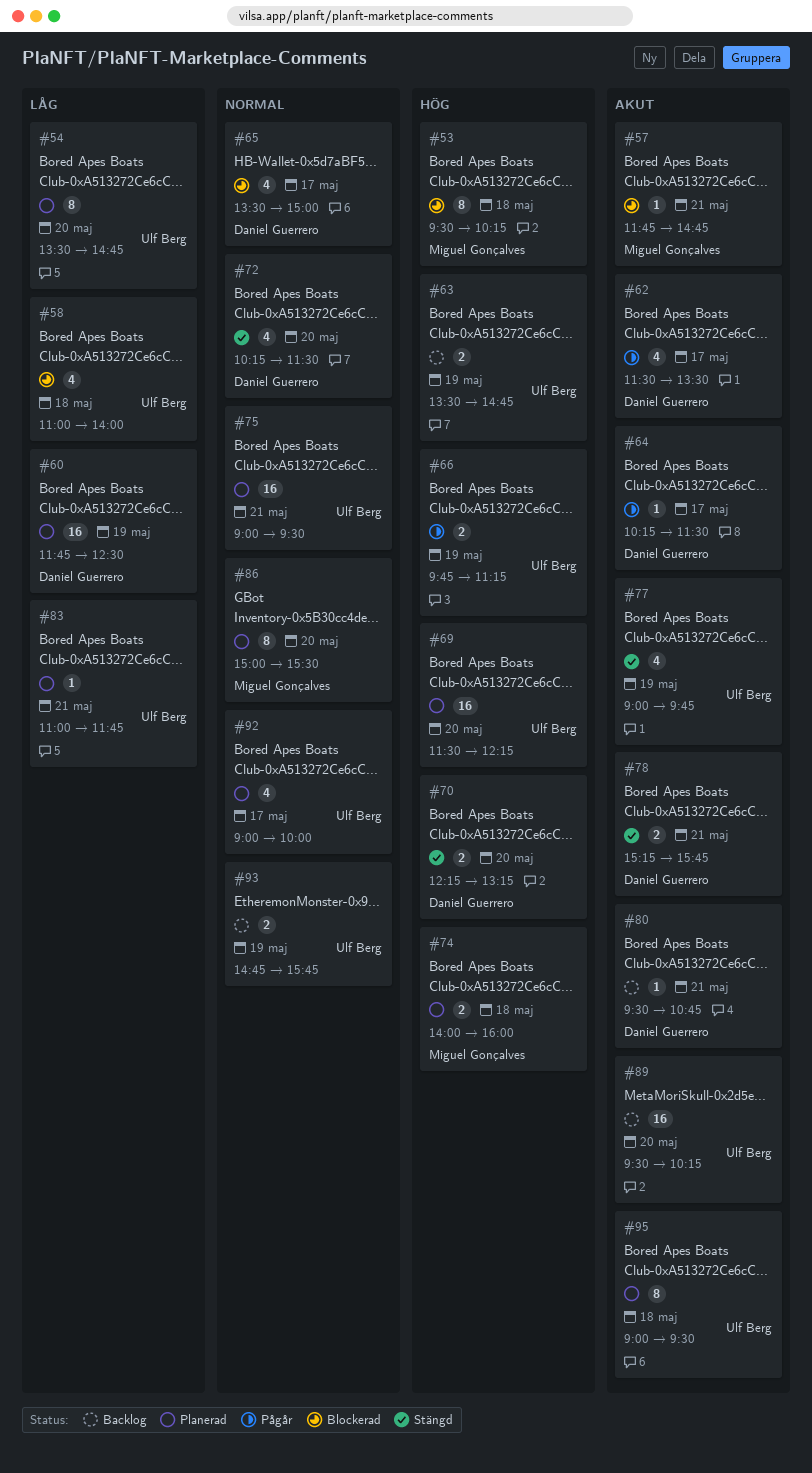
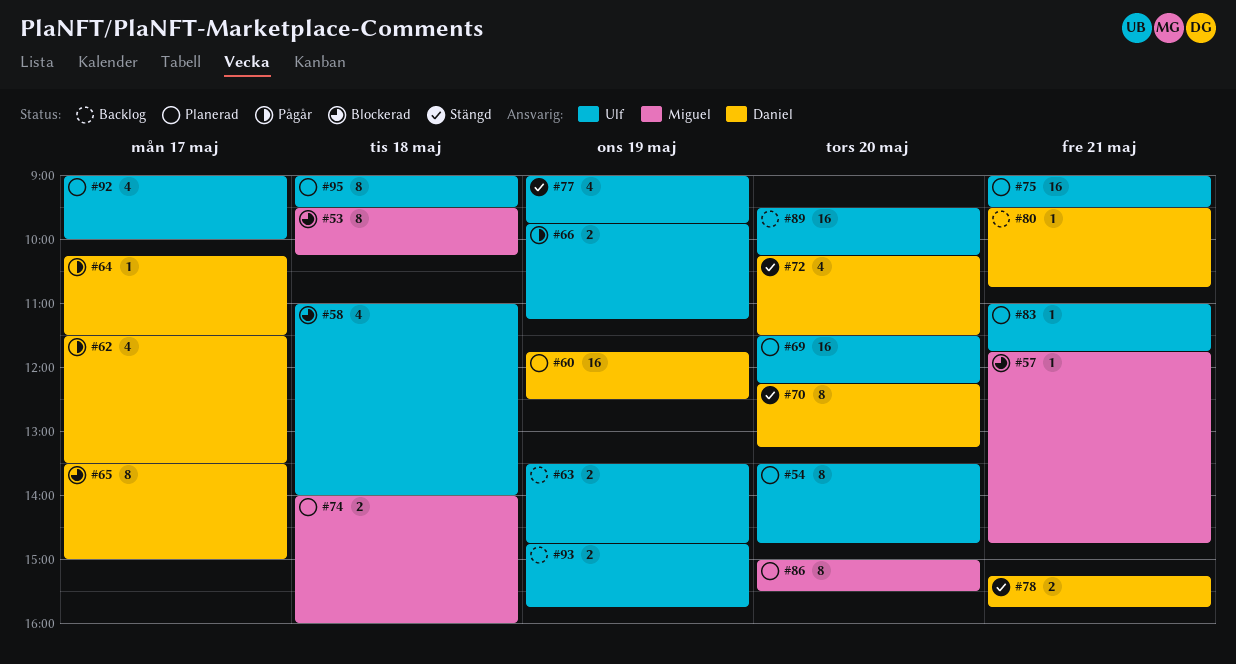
#65, estimate: 4 -> 8
#70, estimate: 2 -> 8

